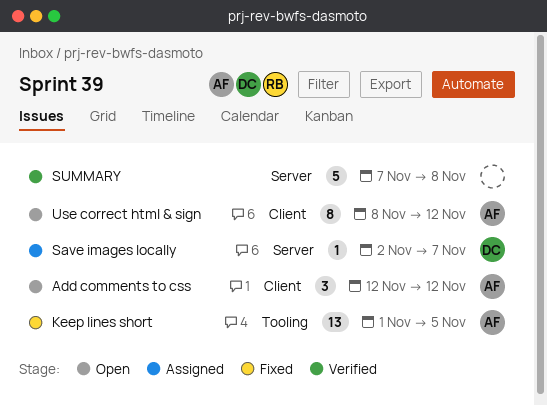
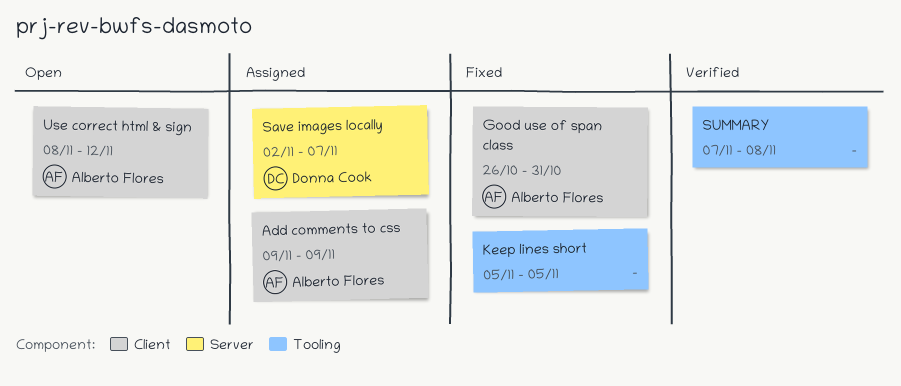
Add comments to css, status: Open -> Assigned
Add comments to css, start: Nov 12 -> Nov 9
Add comments to css, due: Nov 12 -> Nov 9
Good use of span class: none -> present
Keep lines short, owner: Alberto Flores -> none
Keep lines short, start: Nov 1 -> Nov 5
SUMMARY, label: Server -> Tooling

